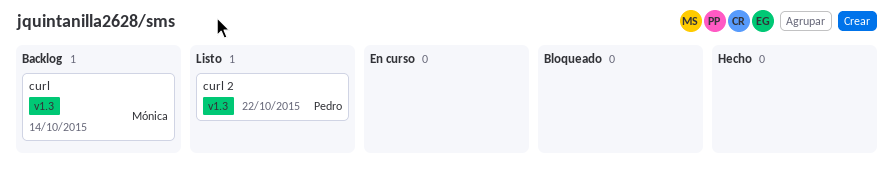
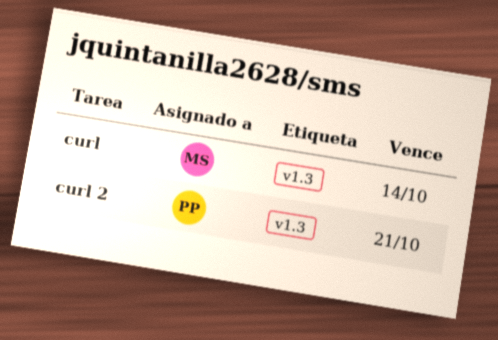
curl 2, due: Oct 22 -> Oct 21

